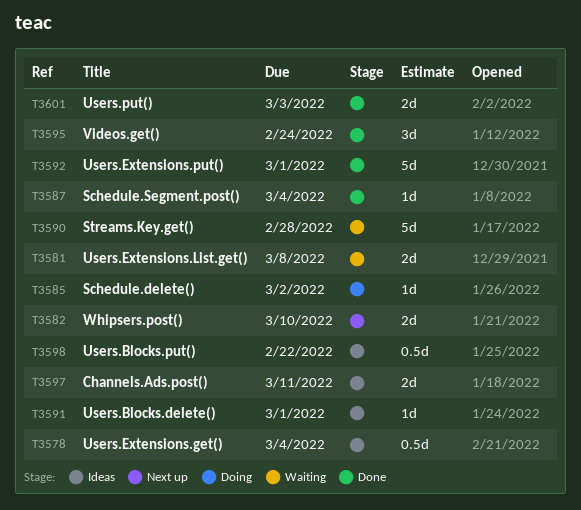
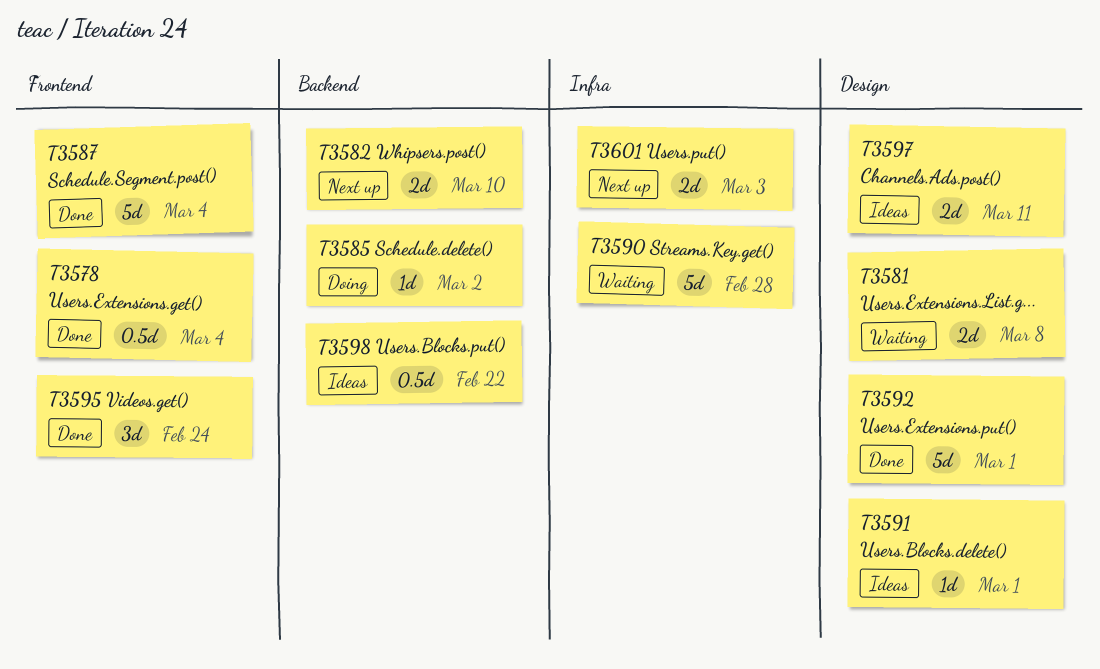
T3578, status: Ideas -> Done
T3587, estimate: 1d -> 5d
T3601, status: Done -> Next up

